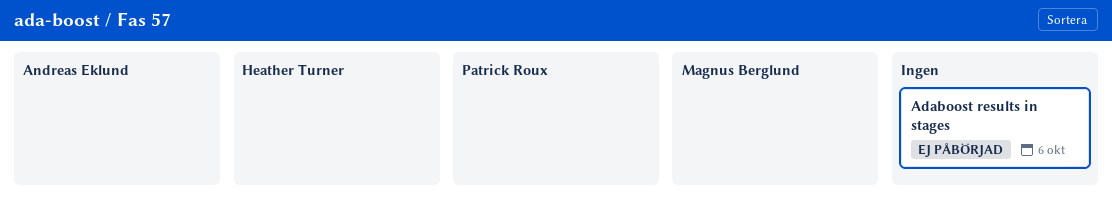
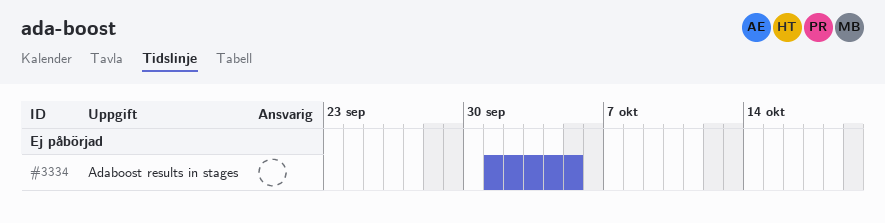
Adaboost results in stages, due: Oct 6 -> Oct 5

